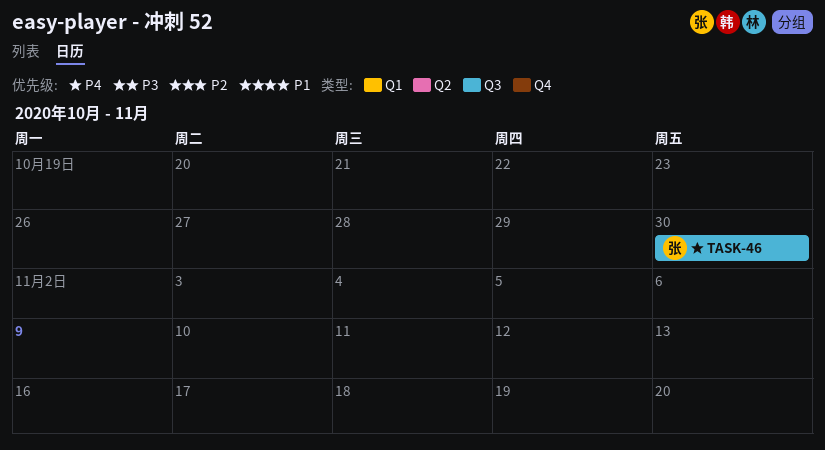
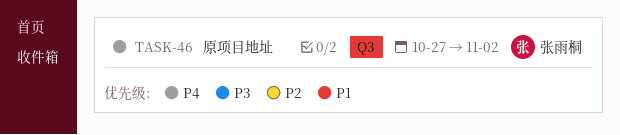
TASK-46, start: Oct 30 -> Oct 27
TASK-46, due: Oct 30 -> Nov 2

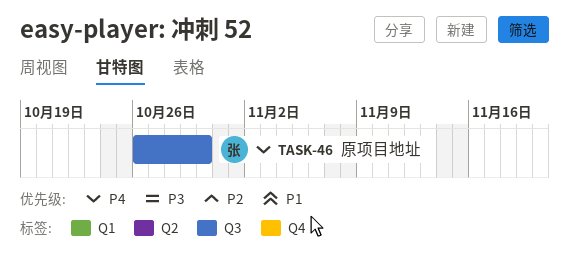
TASK-46, start: Oct 27 -> Oct 26
TASK-46, due: Nov 2 -> Oct 30

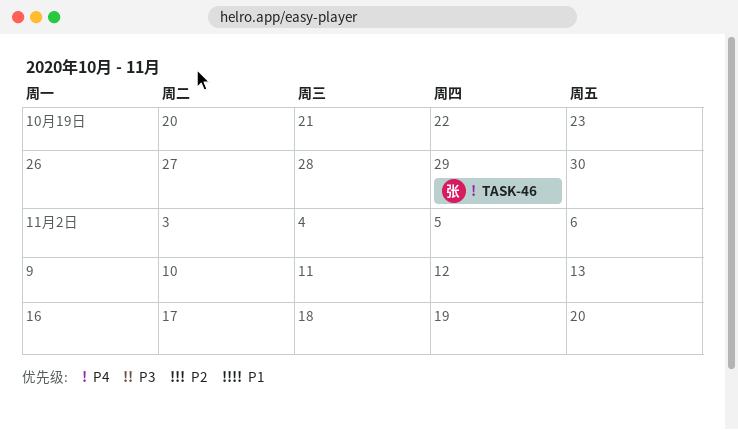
TASK-46, start: Oct 26 -> Oct 29
TASK-46, due: Oct 30 -> Oct 29

